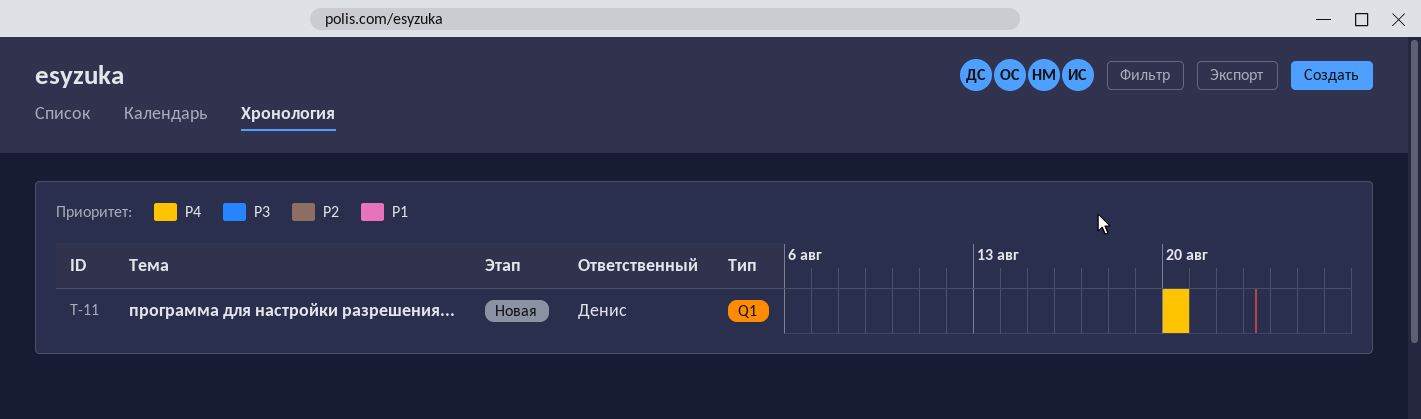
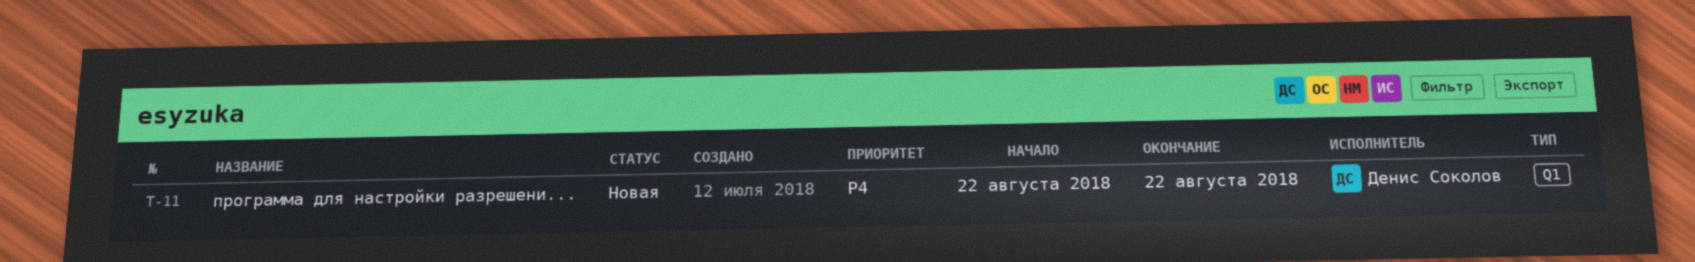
T-11, start: Aug 20 -> Aug 22
T-11, due: Aug 20 -> Aug 22

